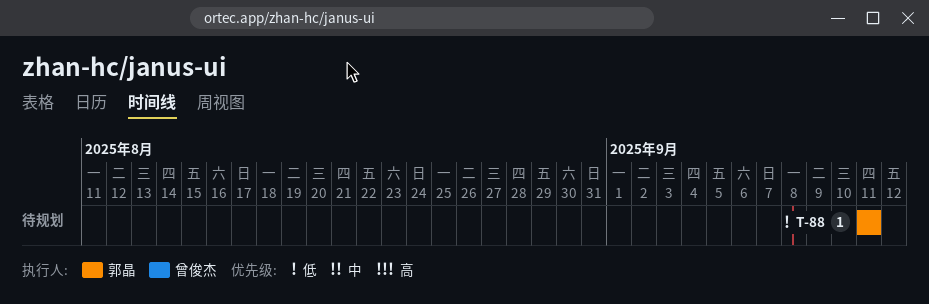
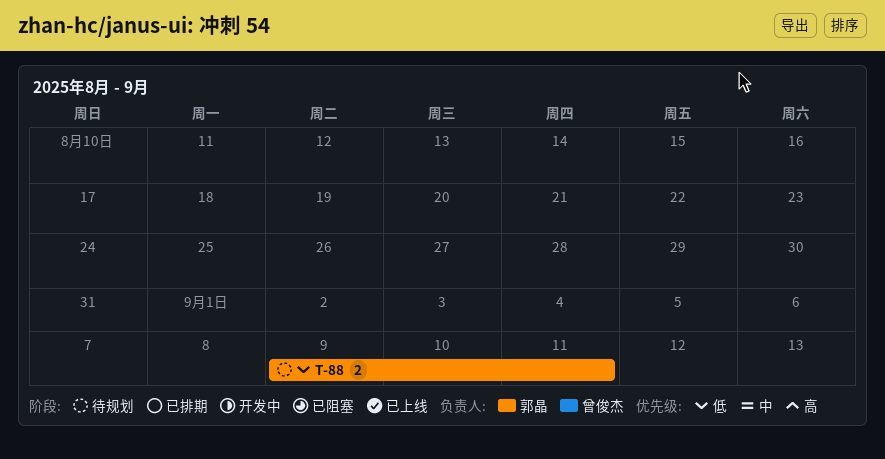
T-88, estimate: 1 -> 2
T-88, start: Sep 11 -> Sep 9

